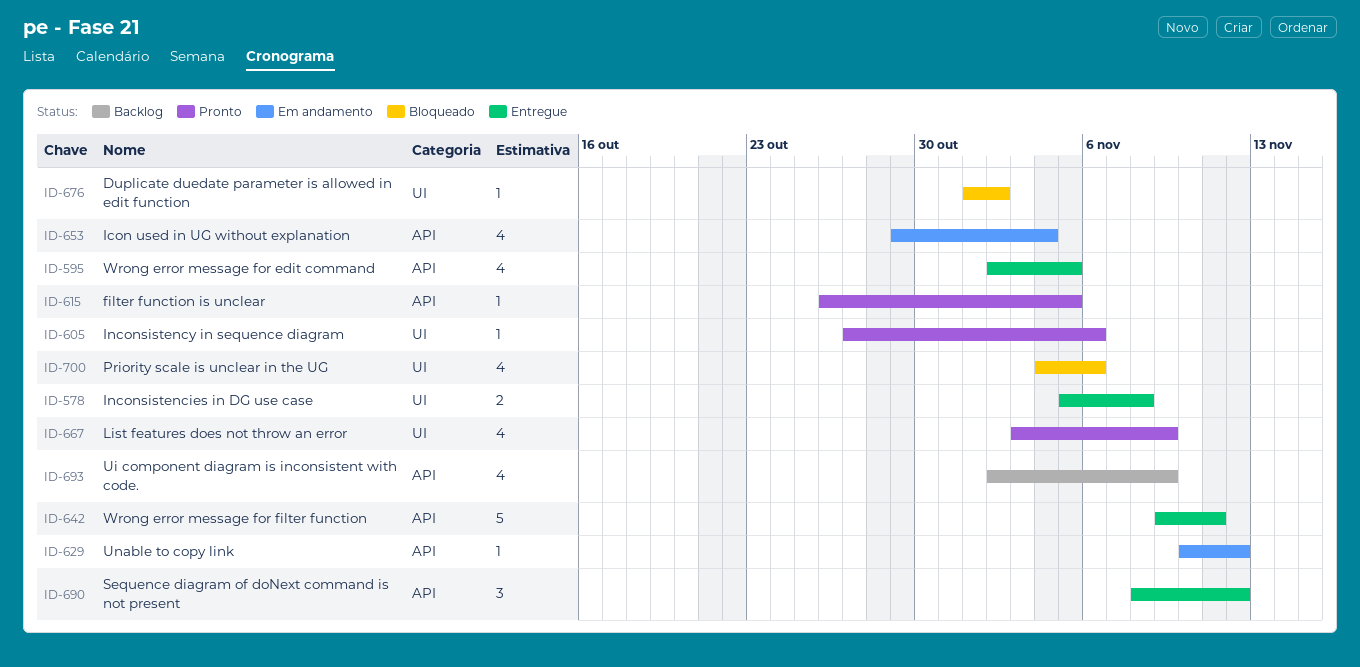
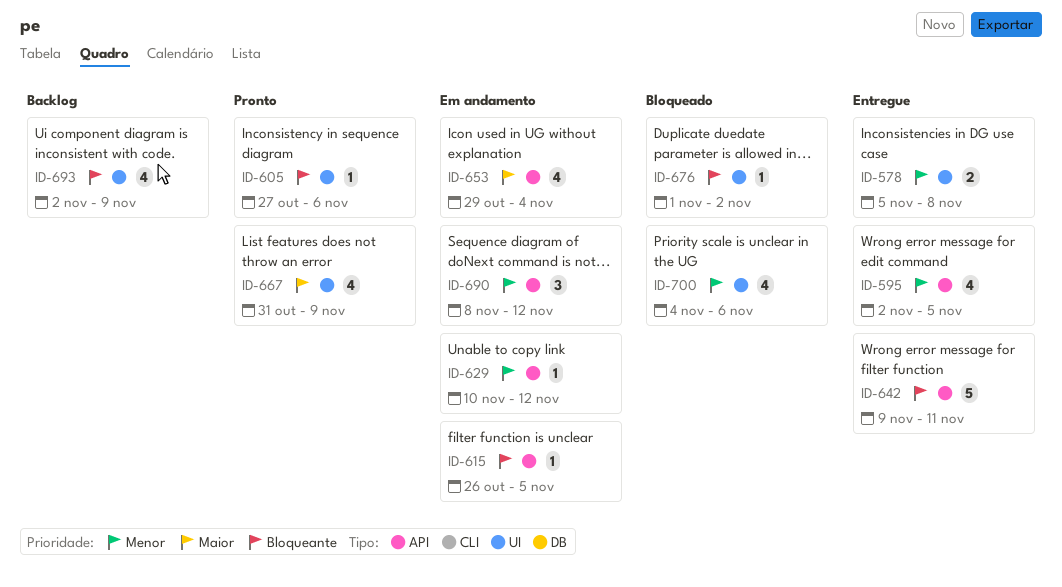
ID-615, status: Pronto -> Em andamento
ID-667, start: Nov 3 -> Oct 31
ID-690, status: Entregue -> Em andamento
ID-693, label: API -> UI

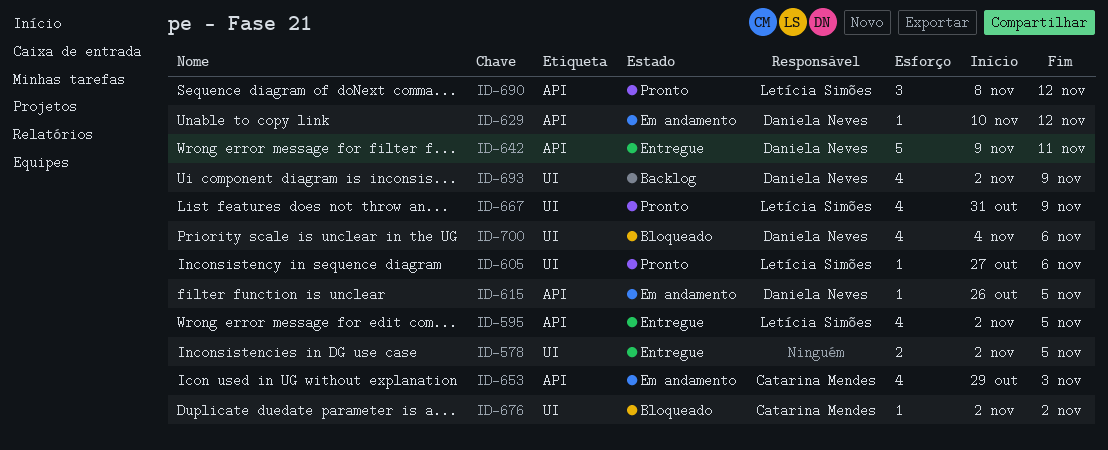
ID-578, start: Nov 5 -> Nov 2
ID-578, due: Nov 8 -> Nov 5
ID-653, due: Nov 4 -> Nov 3
ID-676, start: Nov 1 -> Nov 2
ID-690, status: Em andamento -> Pronto

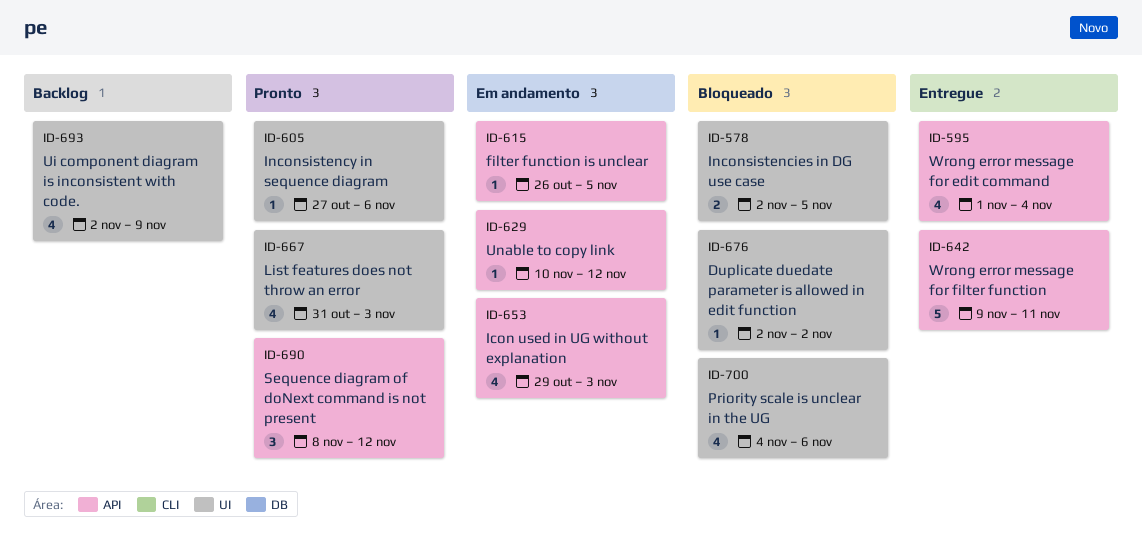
ID-578, status: Entregue -> Bloqueado
ID-595, start: Nov 2 -> Nov 1
ID-595, due: Nov 5 -> Nov 4
ID-667, due: Nov 9 -> Nov 3

